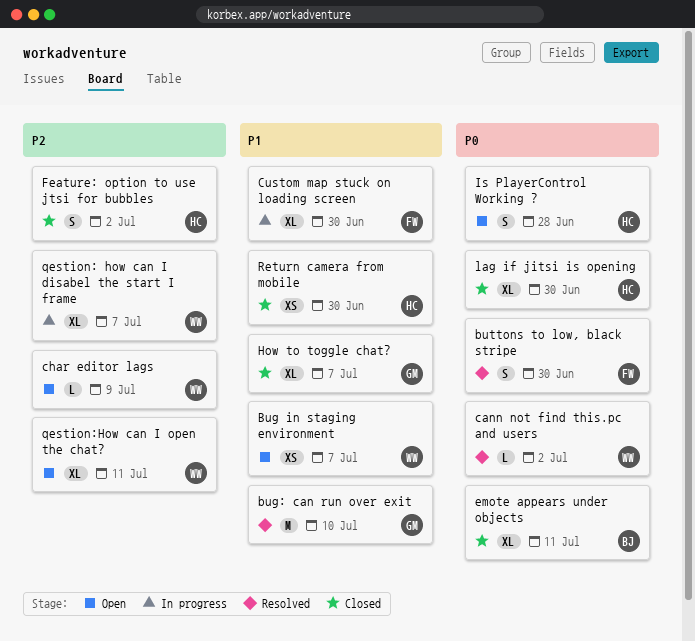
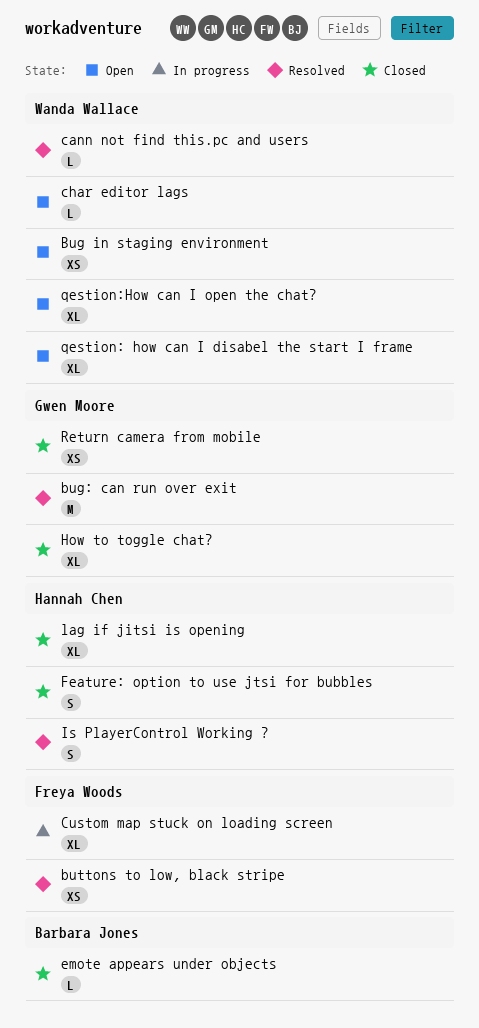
buttons to low, black stripe, estimate: S -> XS
emote appears under objects, estimate: XL -> L
Is PlayerControl Working ?, status: Open -> Resolved
qestion: how can I disabel the start I frame, status: In progress -> Open
Return camera from mobile, owner: Hannah Chen -> Gwen Moore

